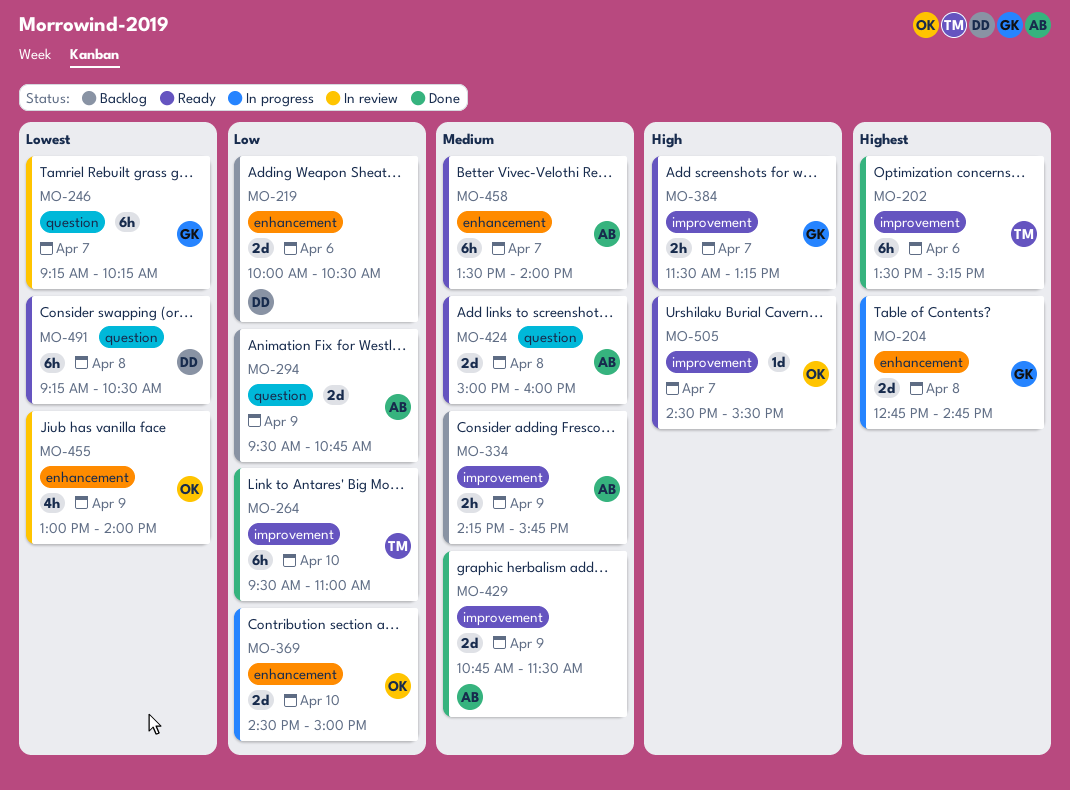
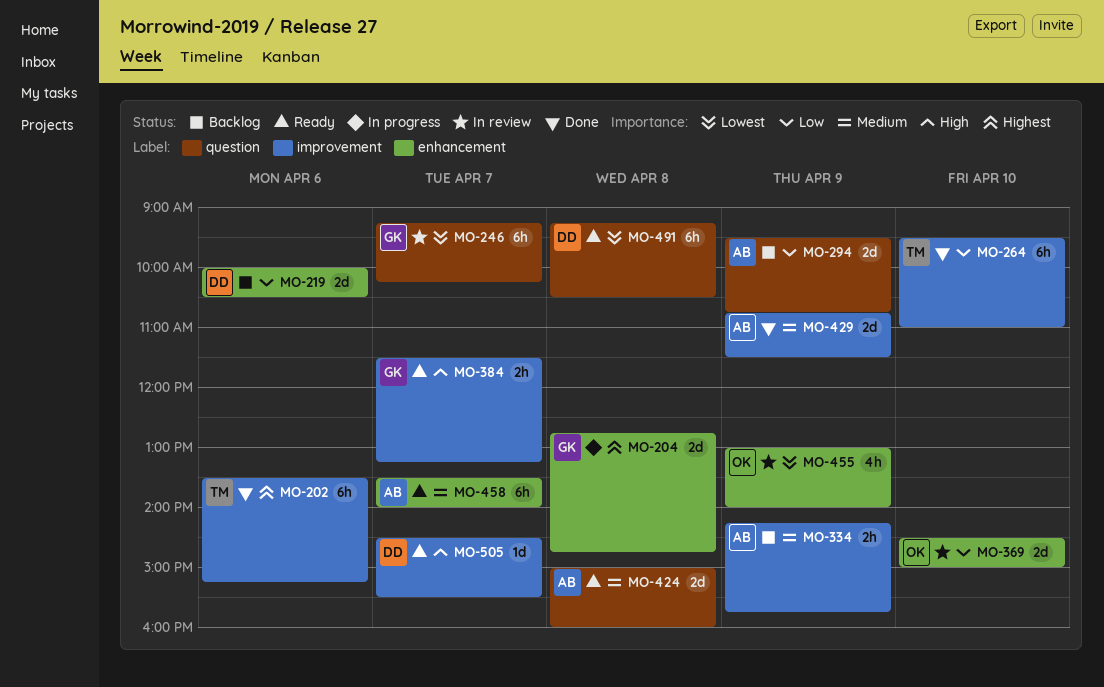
MO-369, status: In progress -> In review
MO-505, owner: OK -> DD

